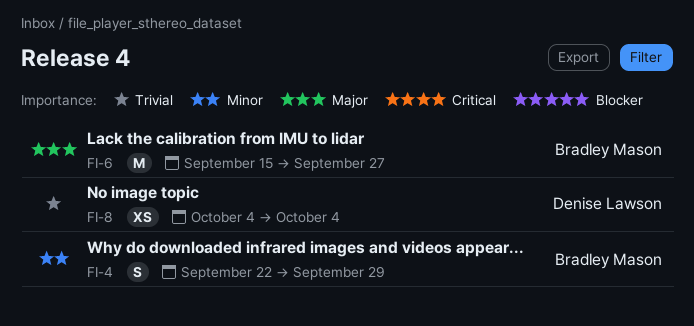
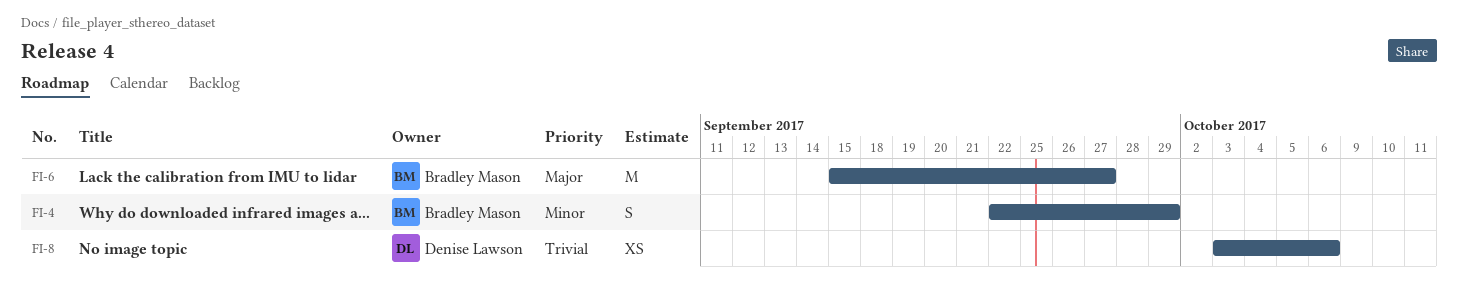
FI-8, start: Oct 4 -> Oct 3
FI-8, due: Oct 4 -> Oct 6

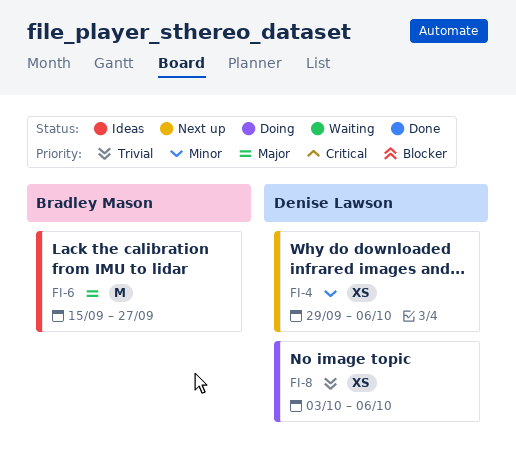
FI-4, owner: Bradley Mason -> Denise Lawson
FI-4, estimate: S -> XS
FI-4, start: Sep 22 -> Sep 29
FI-4, due: Sep 29 -> Oct 6

